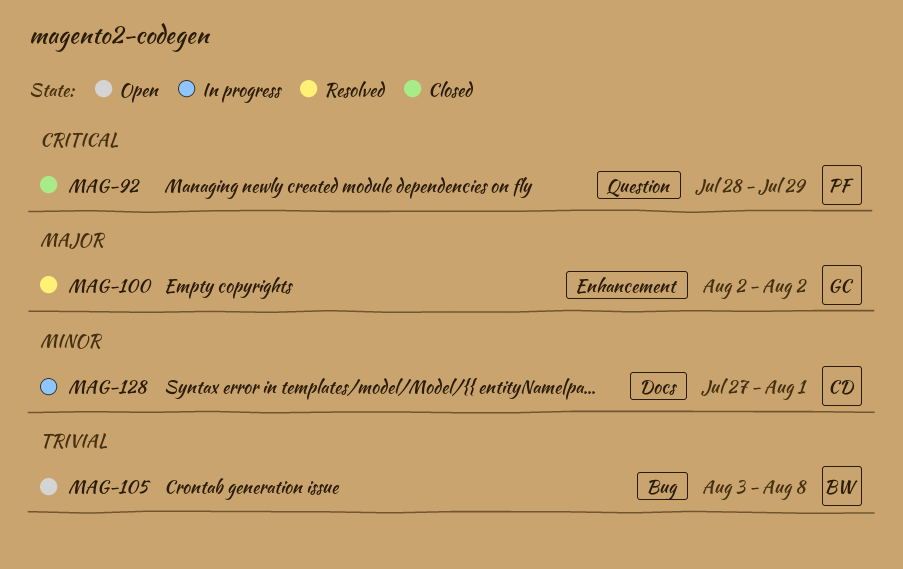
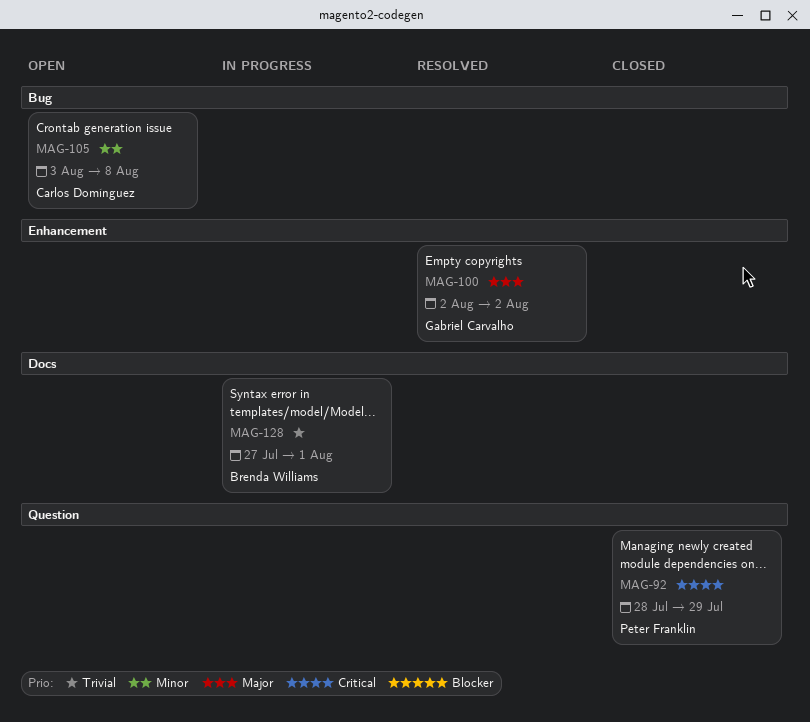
MAG-105, owner: Brenda Williams -> Carlos Domínguez
MAG-105, priority: Trivial -> Minor
MAG-128, owner: Carlos Domínguez -> Brenda Williams
MAG-128, priority: Minor -> Trivial

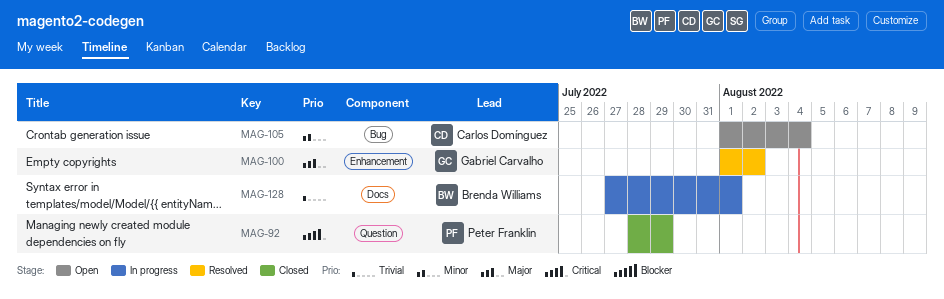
MAG-100, start: Aug 2 -> Aug 1
MAG-105, start: Aug 3 -> Aug 1
MAG-105, due: Aug 8 -> Aug 4

